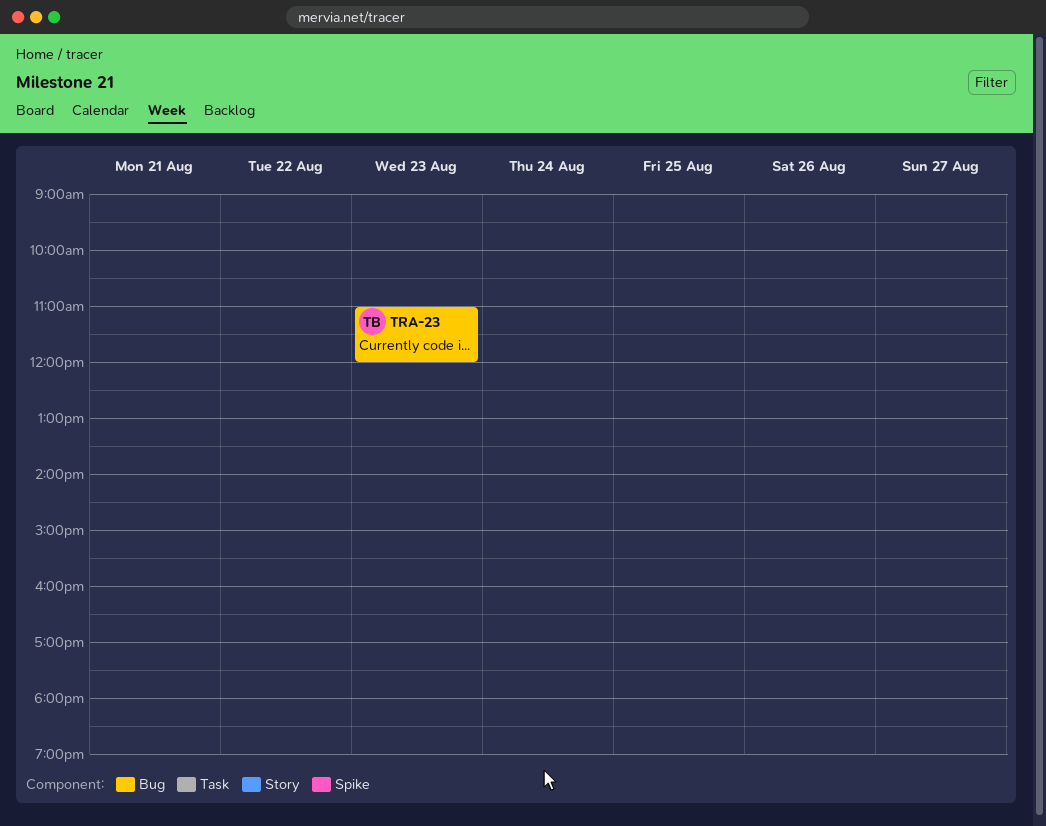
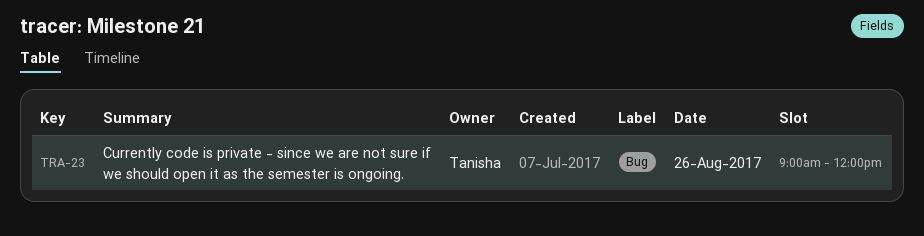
TRA-23, day: Aug 23 -> Aug 26
TRA-23, begins: 11:00 -> 09:00

